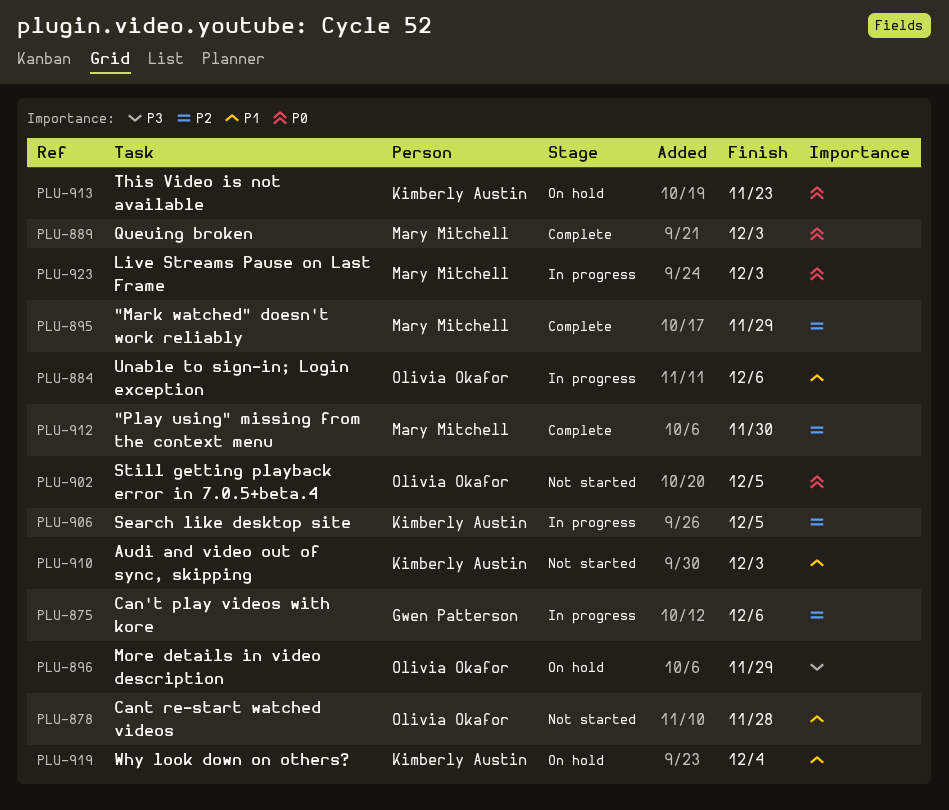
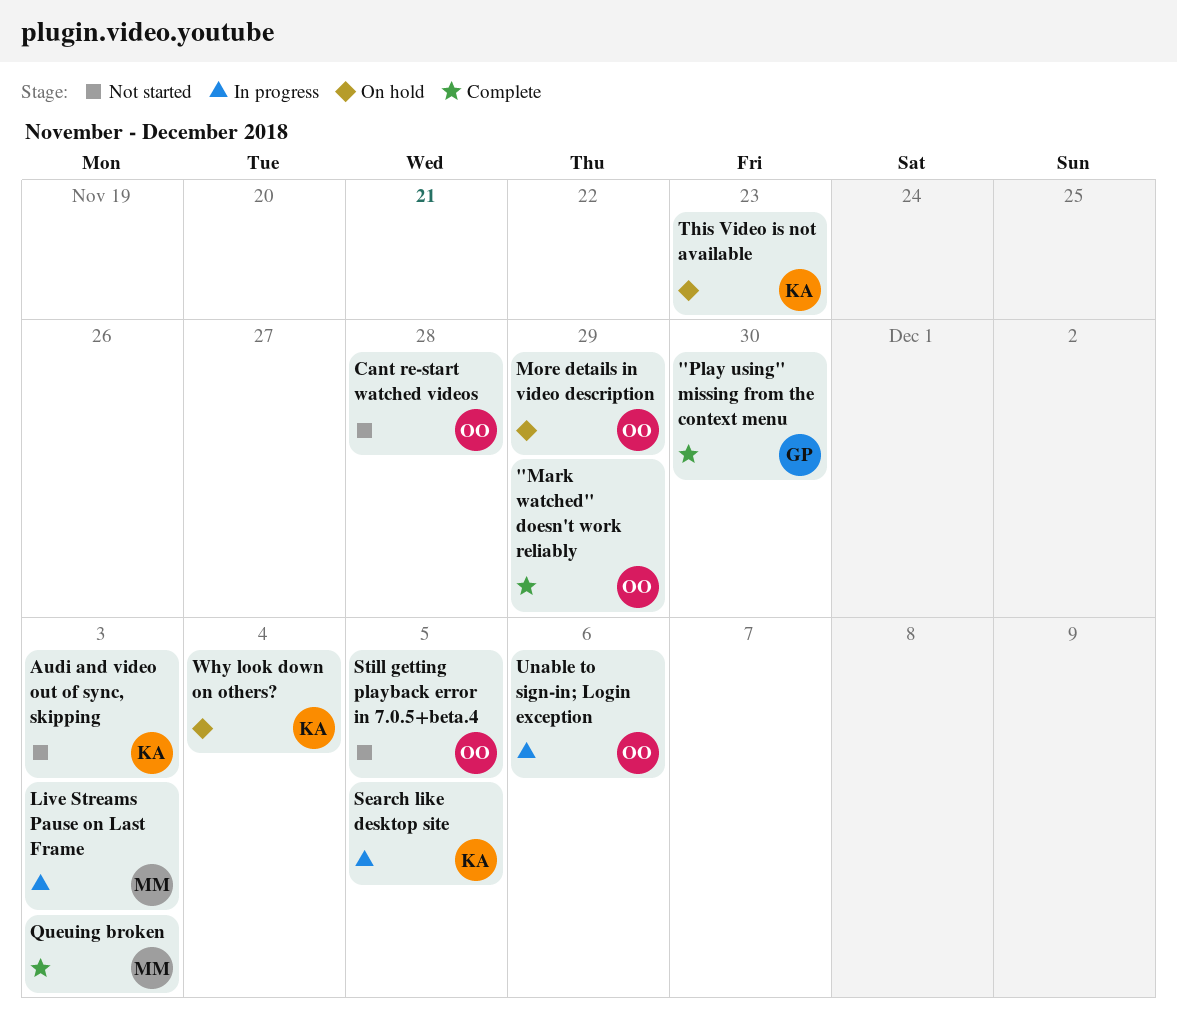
"Mark watched" doesn't work reliably, owner: Mary Mitchell -> Olivia Okafor
"Play using" missing from the context menu, owner: Mary Mitchell -> Gwen Patterson
Can't play videos with kore: present -> none

